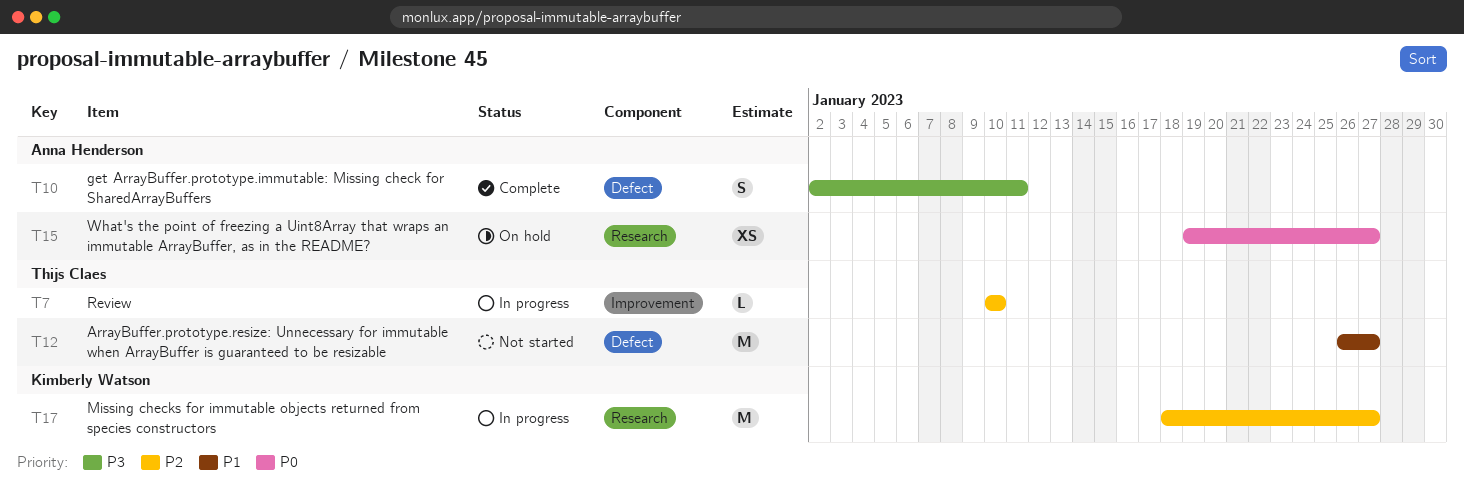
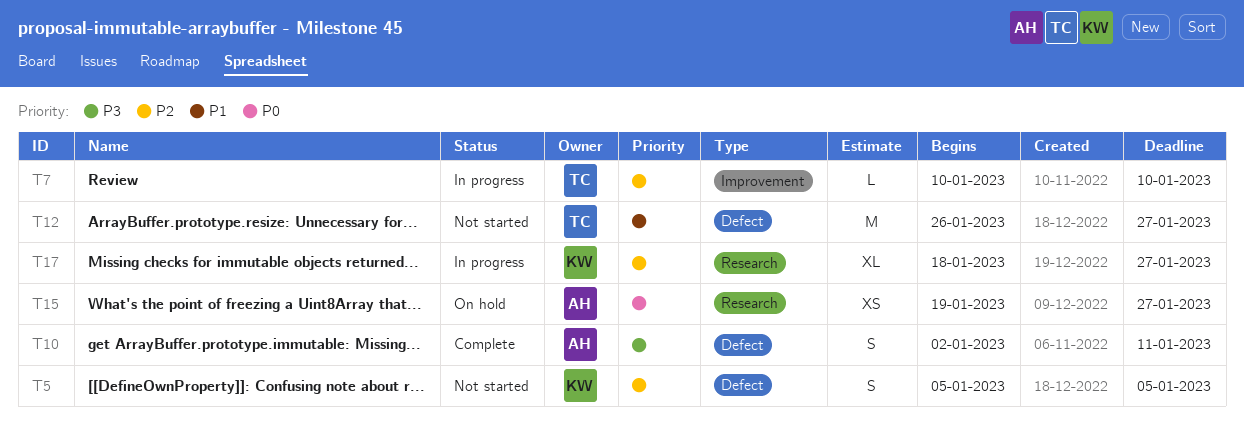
T5: none -> present
T17, estimate: M -> XL

